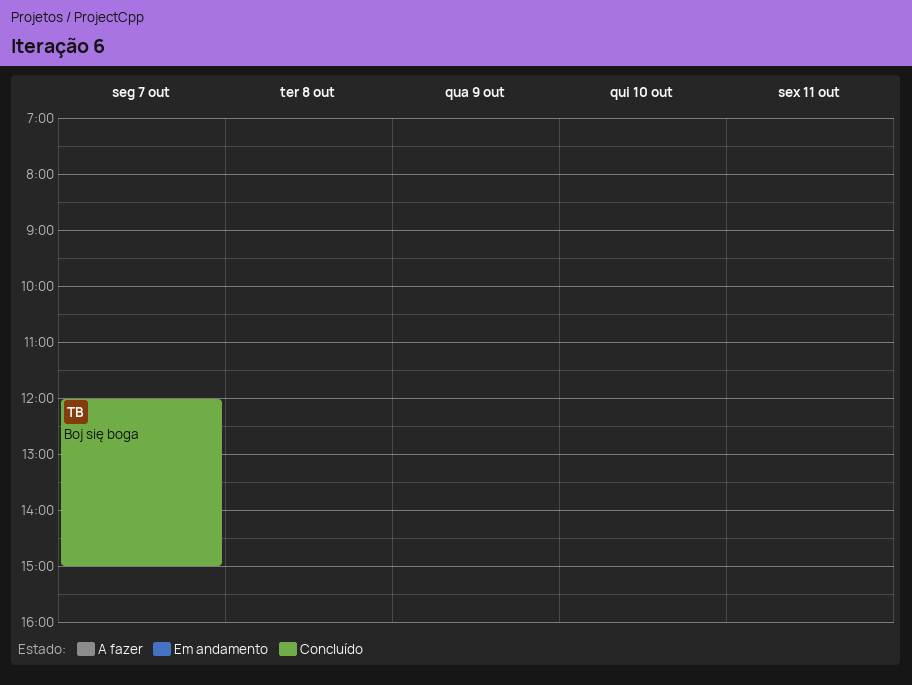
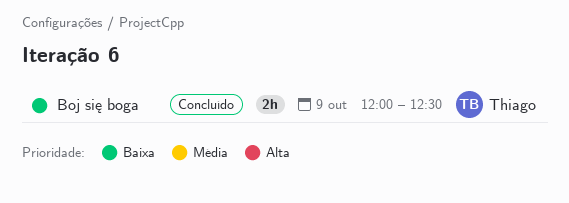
Boj się boga, day: Oct 7 -> Oct 9
Boj się boga, ends: 15:00 -> 12:30

